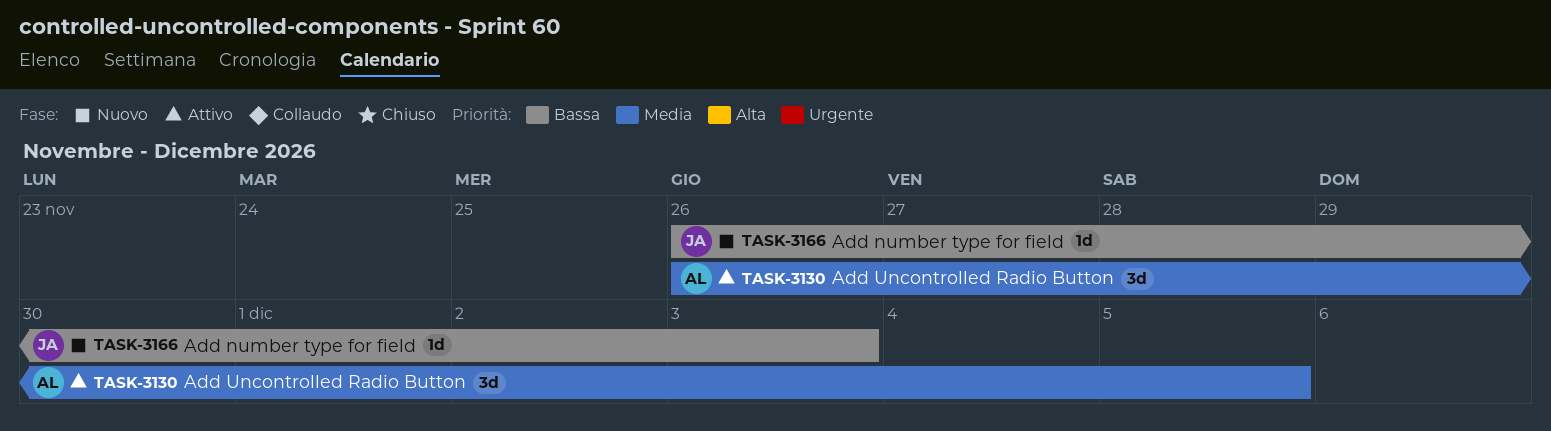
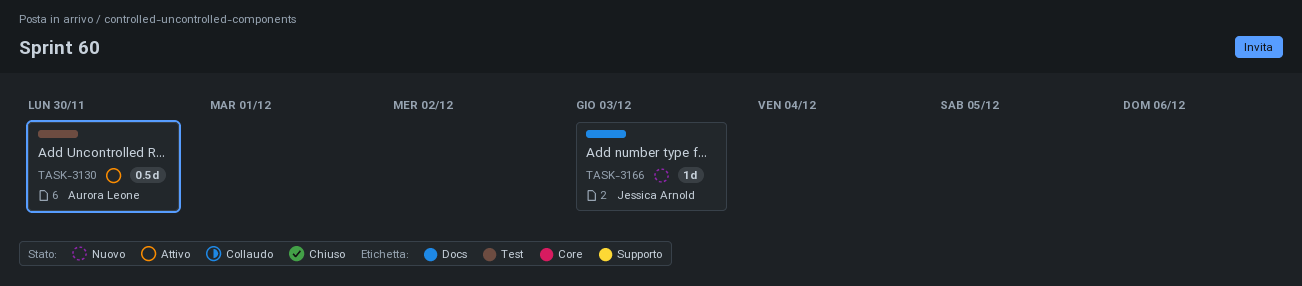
TASK-3130, estimate: 3d -> 0.5d
TASK-3130, due: Dec 5 -> Nov 30

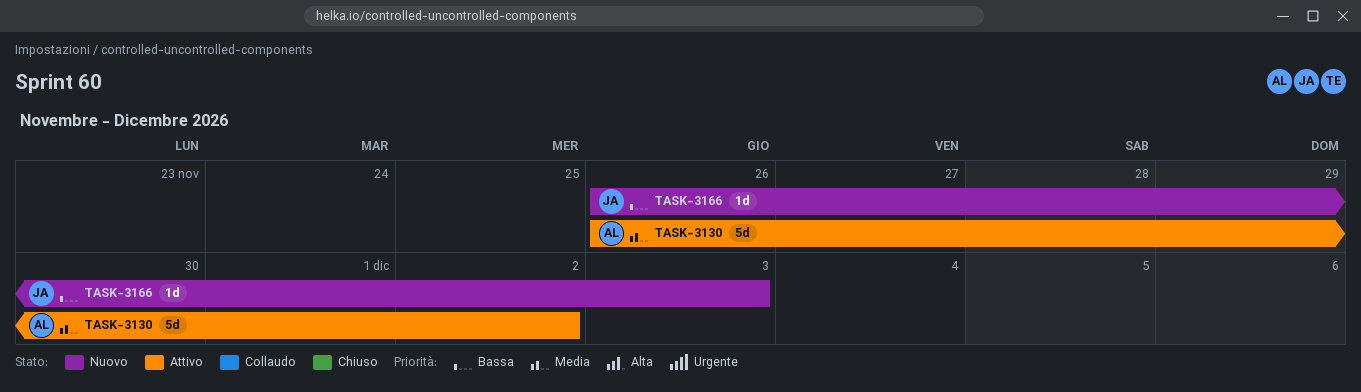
TASK-3130, estimate: 0.5d -> 5d
TASK-3130, due: Nov 30 -> Dec 2

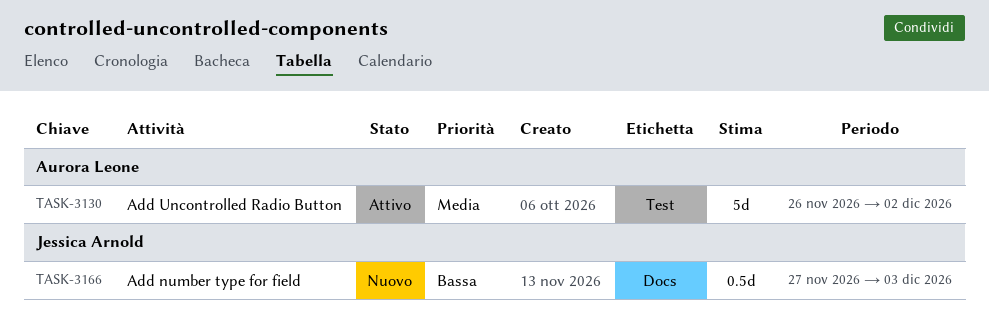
TASK-3166, estimate: 1d -> 0.5d
TASK-3166, start: Nov 26 -> Nov 27

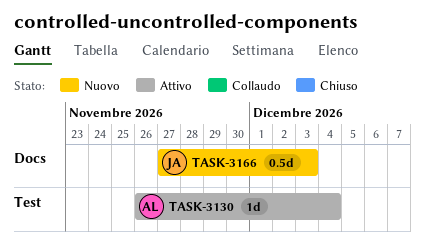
TASK-3130, estimate: 5d -> 1d
TASK-3130, due: Dec 2 -> Dec 4

